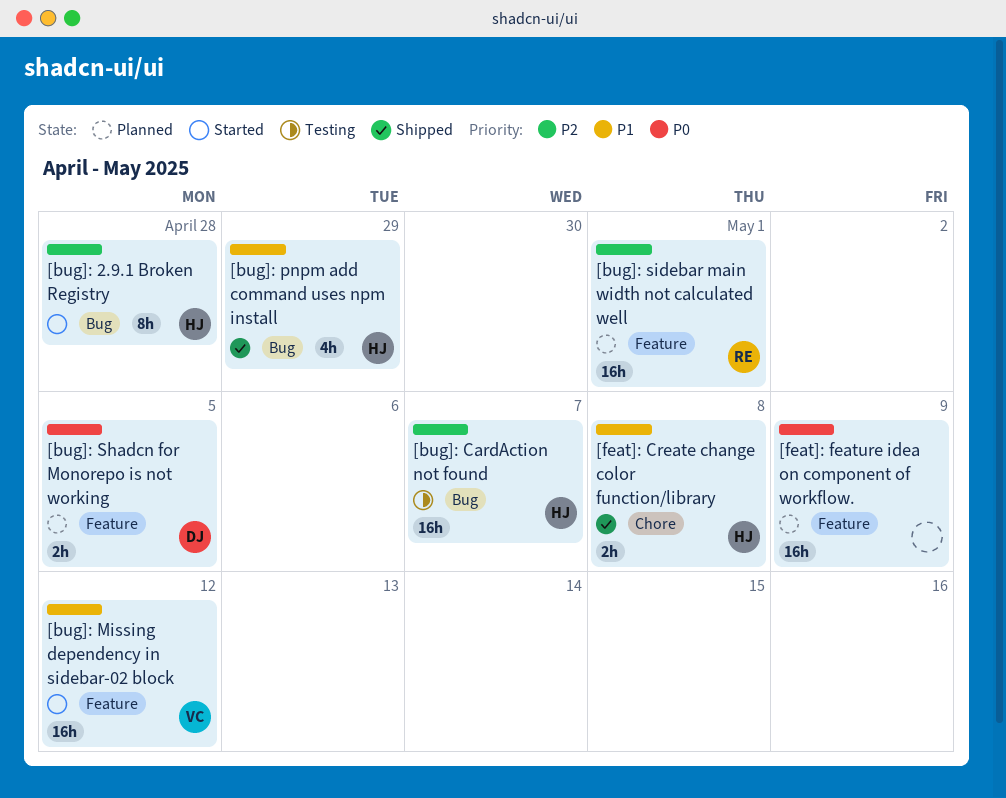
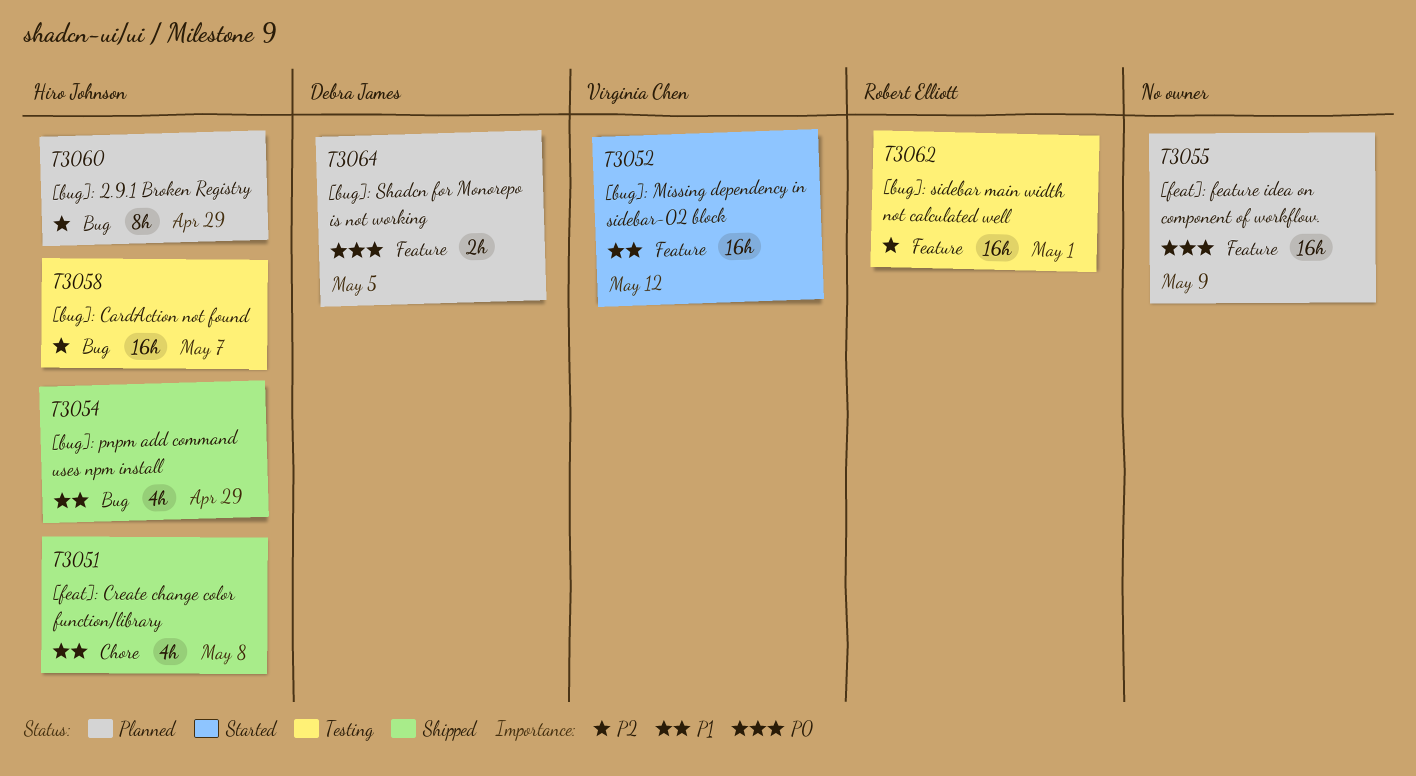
[bug]: 2.9.1 Broken Registry, status: Started -> Planned
[bug]: 2.9.1 Broken Registry, due: Apr 28 -> Apr 29
[bug]: sidebar main width not calculated well, status: Planned -> Testing
[feat]: Create change color function/library, estimate: 2h -> 4h

